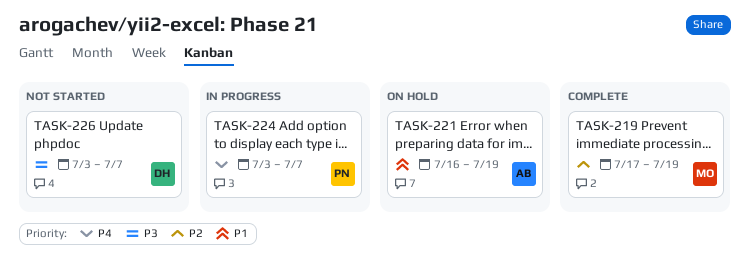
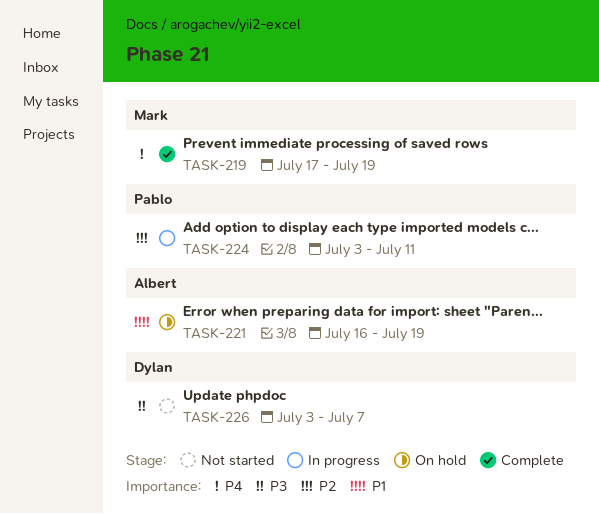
TASK-219, priority: P2 -> P4
TASK-224, priority: P4 -> P2
TASK-224, due: Jul 7 -> Jul 11

